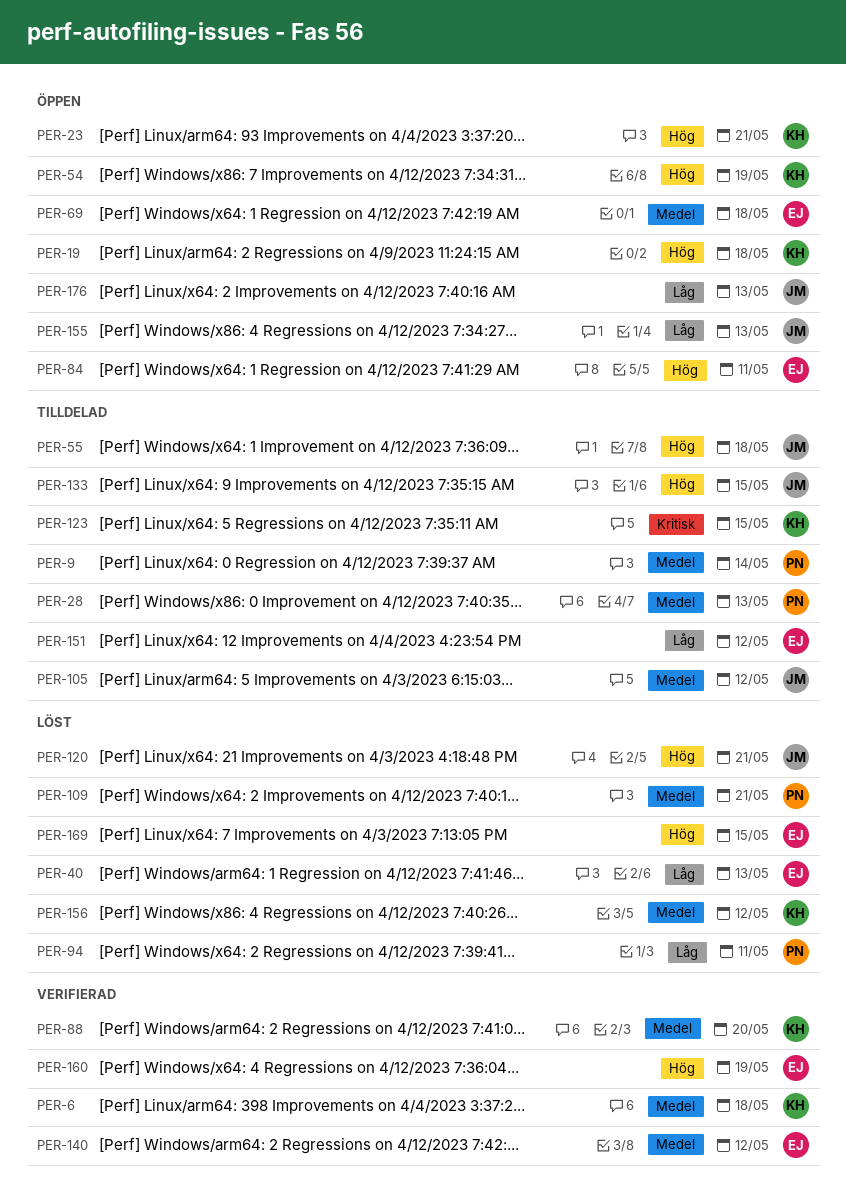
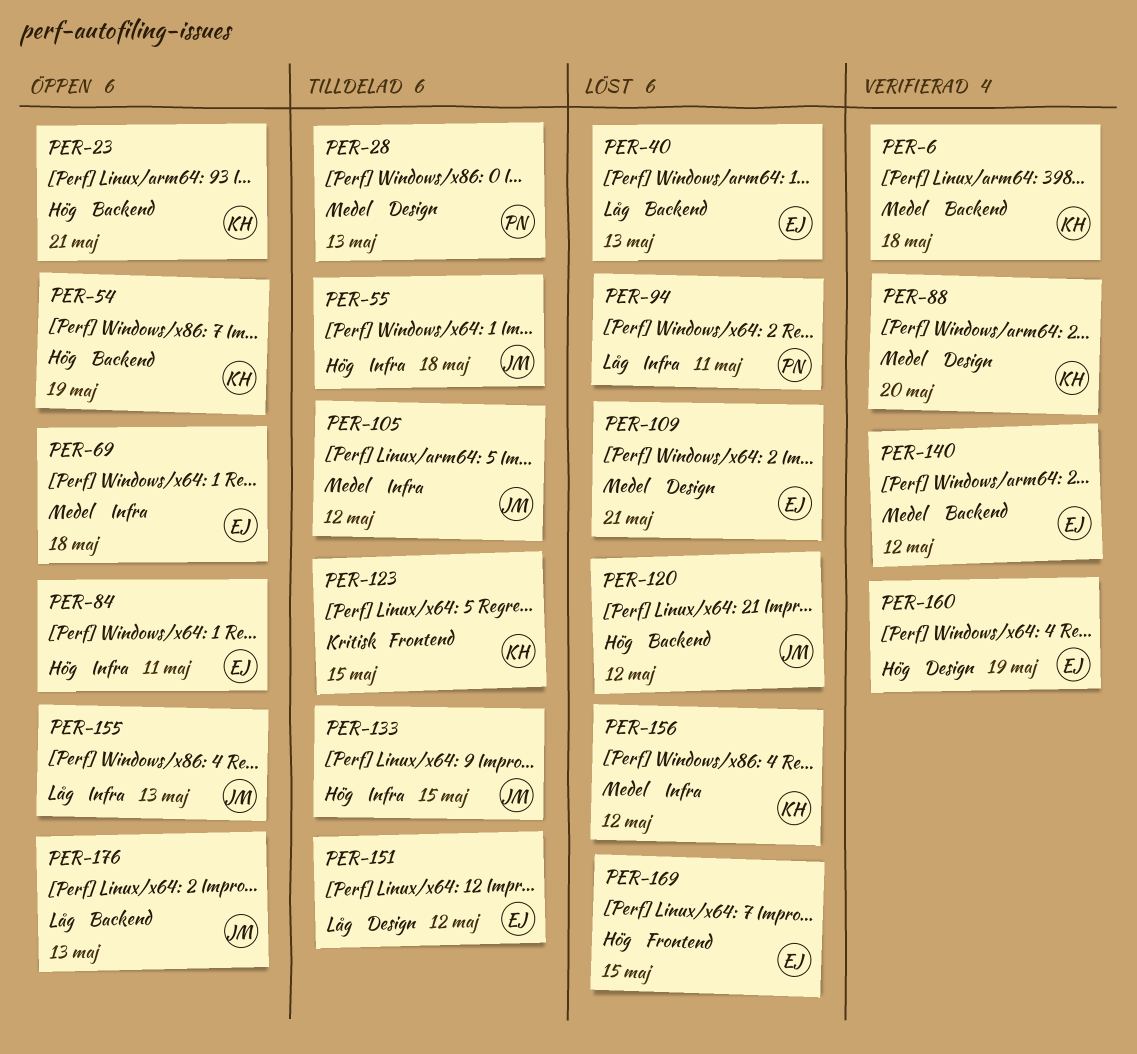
PER-9: present -> none
PER-19: present -> none
PER-109, owner: PN -> EJ
PER-120, due: May 21 -> May 12

